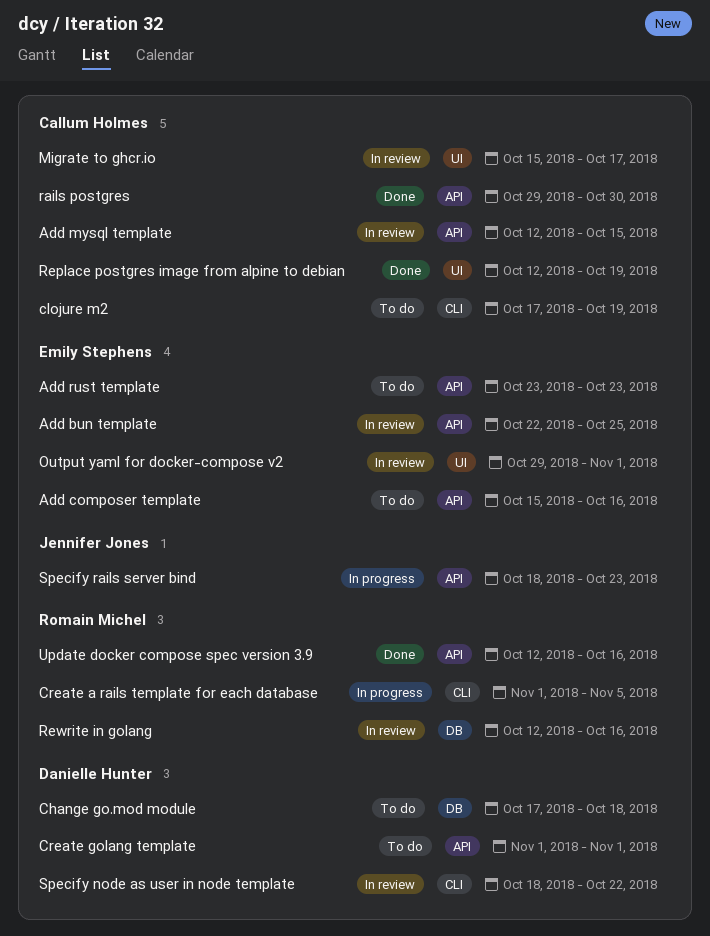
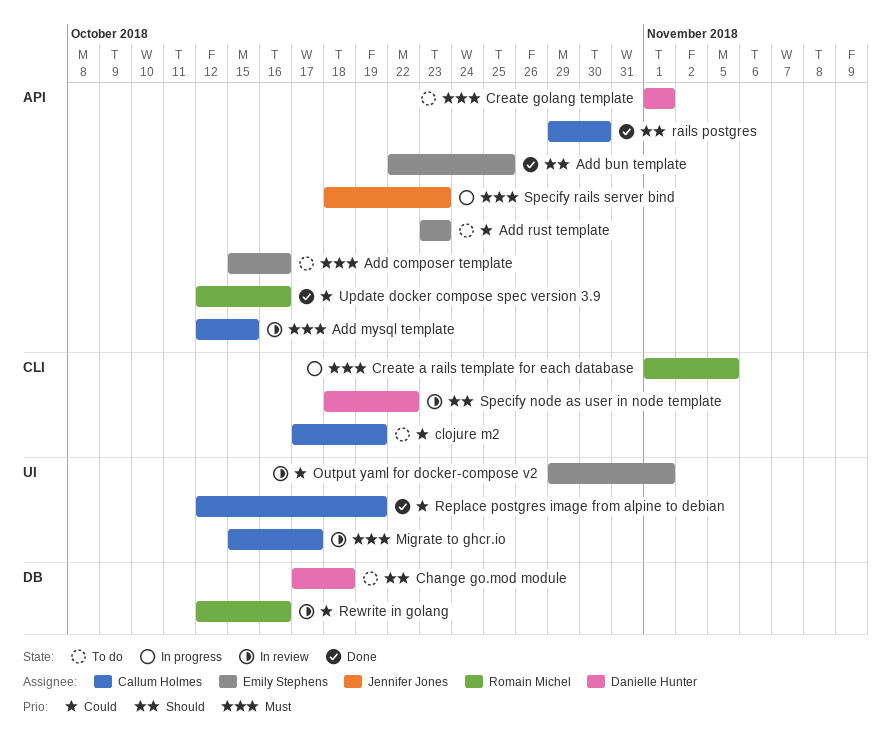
Add bun template, status: In review -> Done

